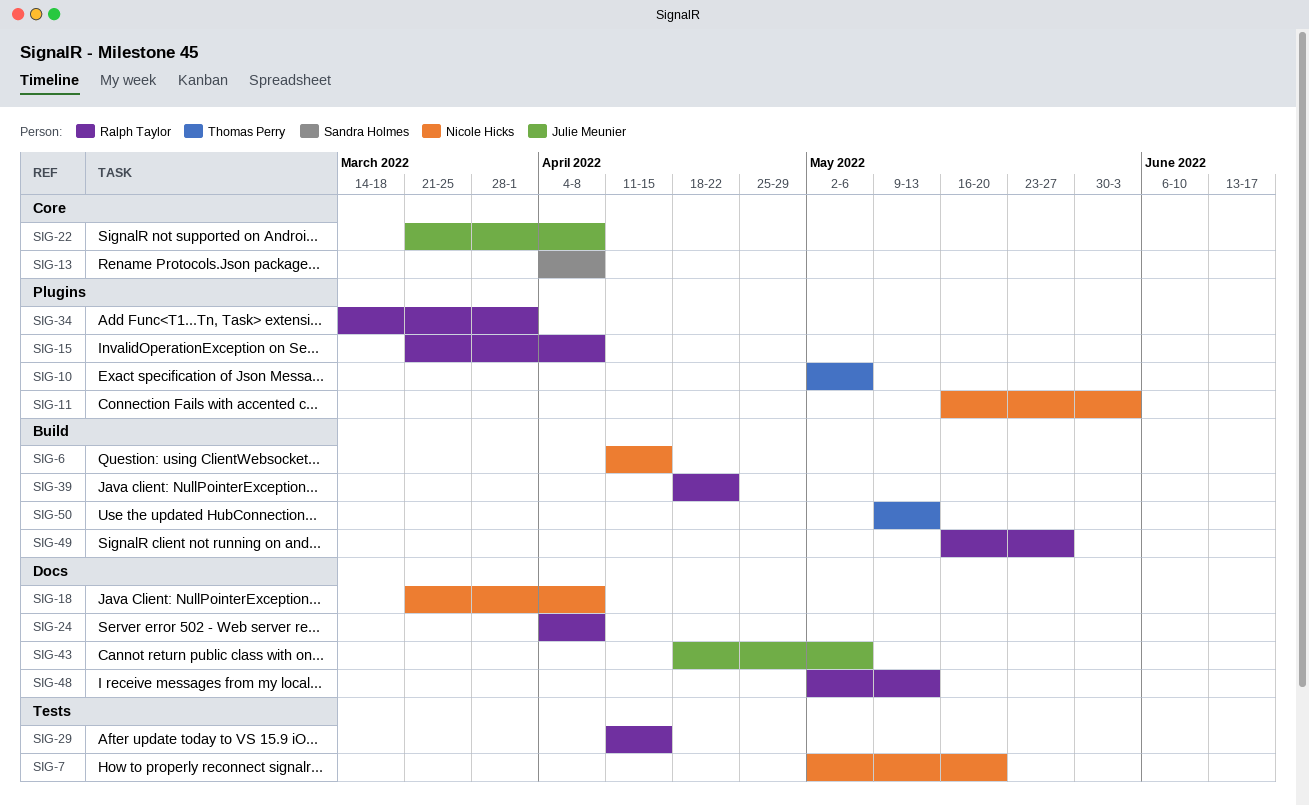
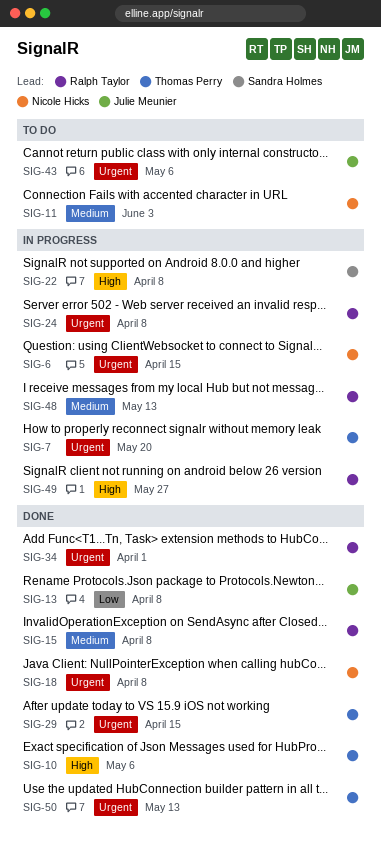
SIG-7, owner: Nicole Hicks -> Thomas Perry
SIG-13, owner: Sandra Holmes -> Julie Meunier
SIG-22, owner: Julie Meunier -> Sandra Holmes
SIG-29, owner: Ralph Taylor -> Thomas Perry
SIG-39: present -> none

